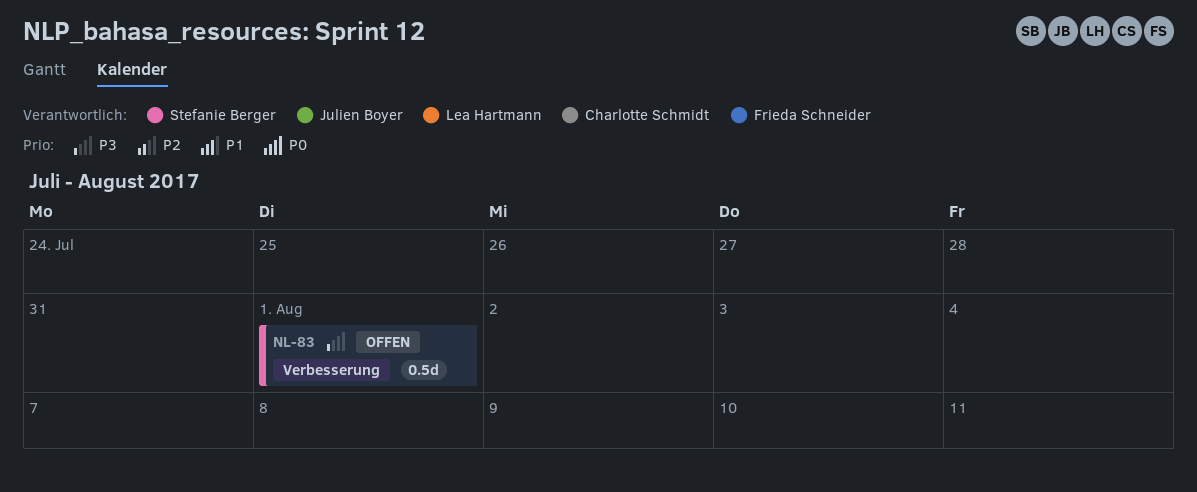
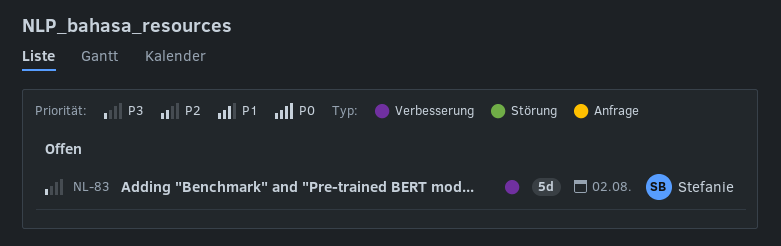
NL-83, estimate: 0.5d -> 5d
NL-83, due: Aug 1 -> Aug 2

